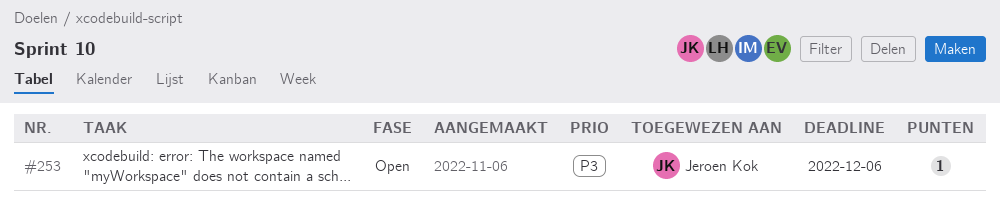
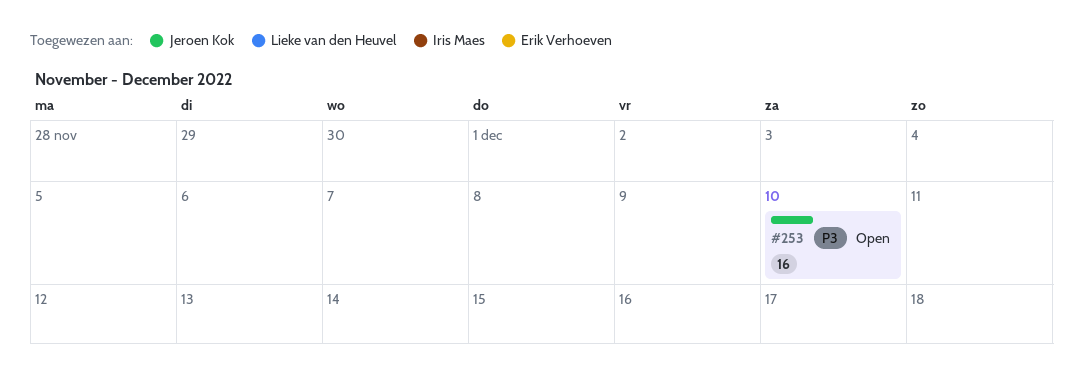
#253, estimate: 1 -> 16
#253, due: Dec 6 -> Dec 10

